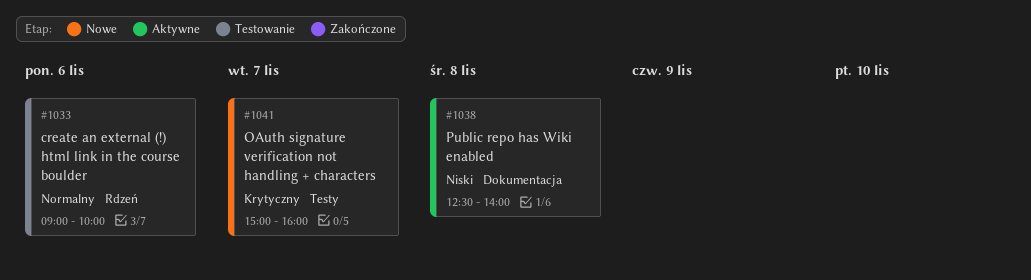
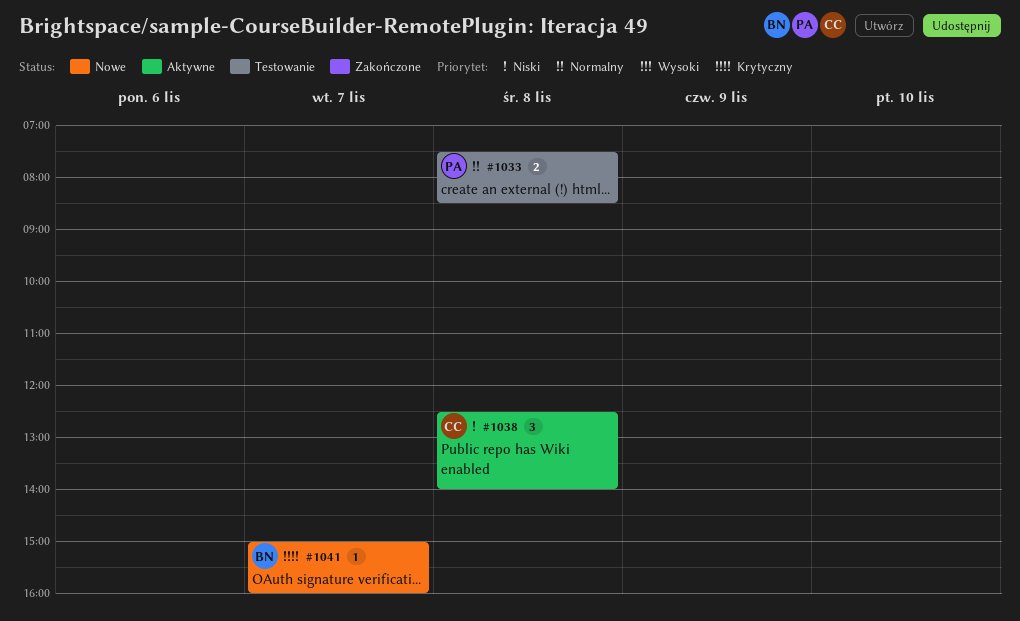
#1033, day: Nov 6 -> Nov 8
#1033, begins: 09:00 -> 07:30
#1033, ends: 10:00 -> 08:30

